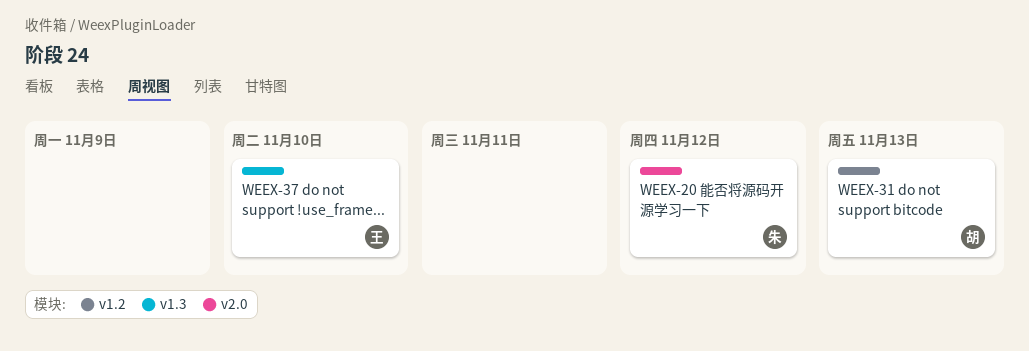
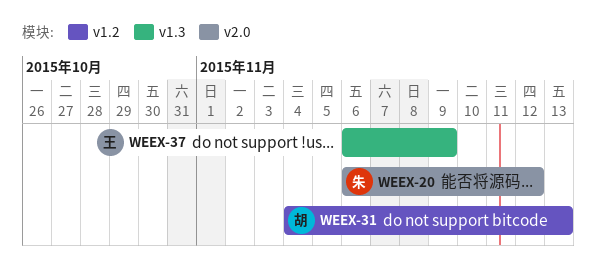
WEEX-37, due: Nov 10 -> Nov 9

